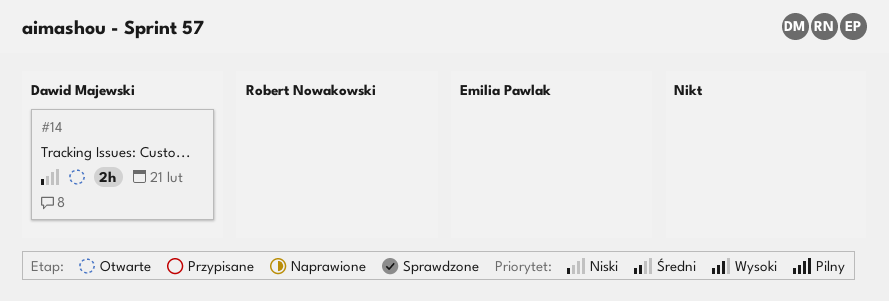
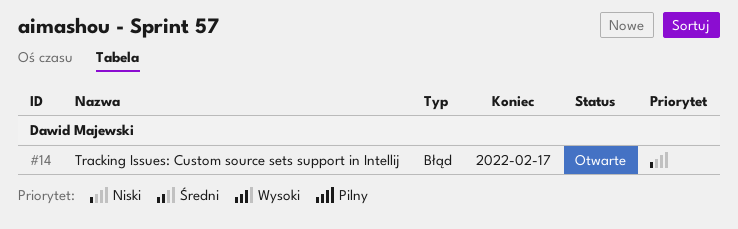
#14, due: Feb 21 -> Feb 17

